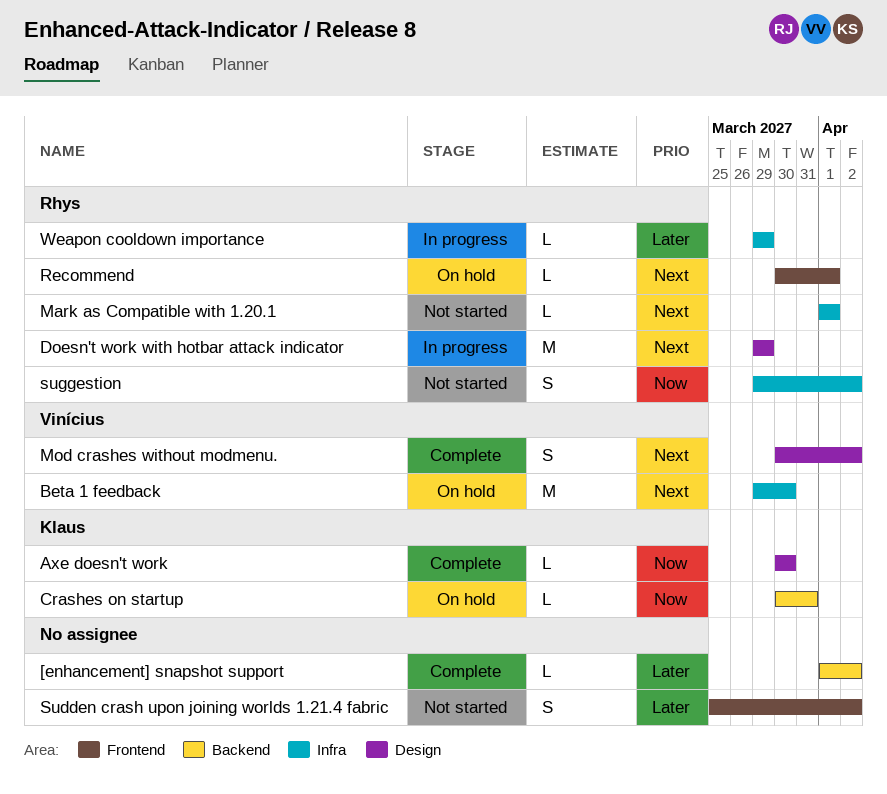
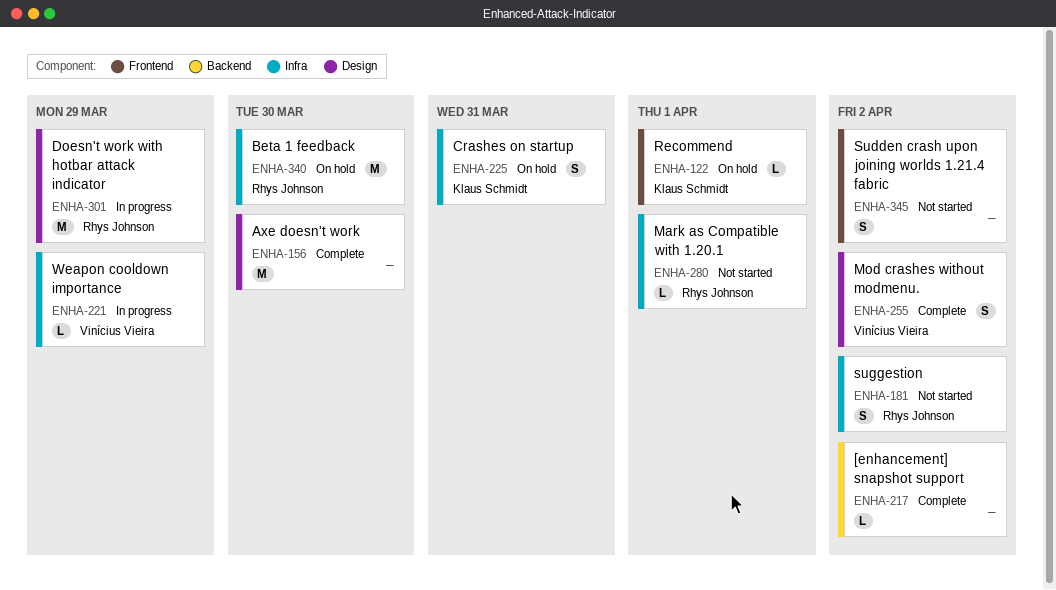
Axe doesn't work, owner: Klaus Schmidt -> none
Axe doesn't work, estimate: L -> M
Beta 1 feedback, owner: Vinícius Vieira -> Rhys Johnson
Crashes on startup, label: Backend -> Infra
Crashes on startup, estimate: L -> S
Recommend, owner: Rhys Johnson -> Klaus Schmidt
Weapon cooldown importance, owner: Rhys Johnson -> Vinícius Vieira

